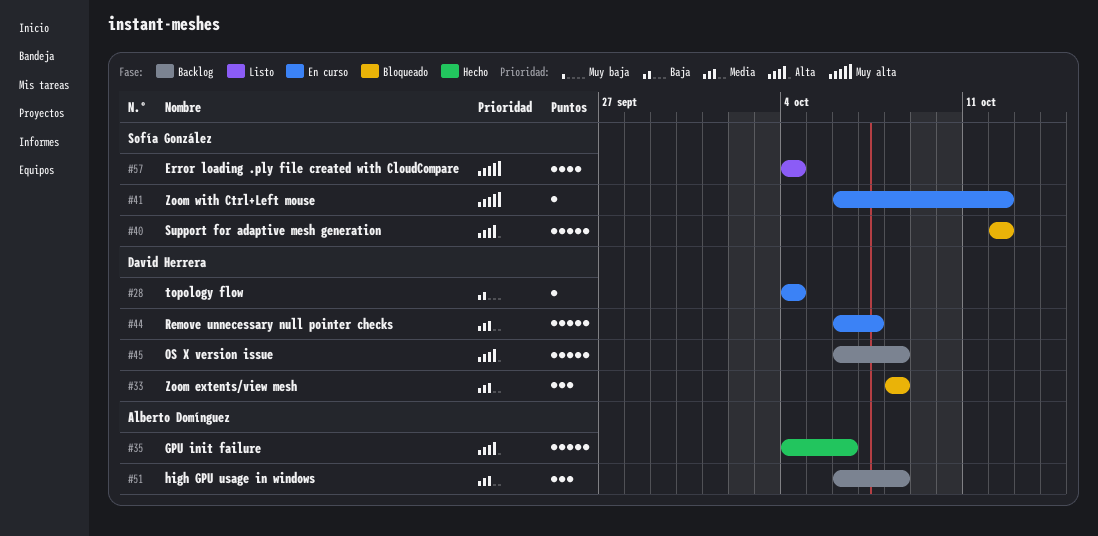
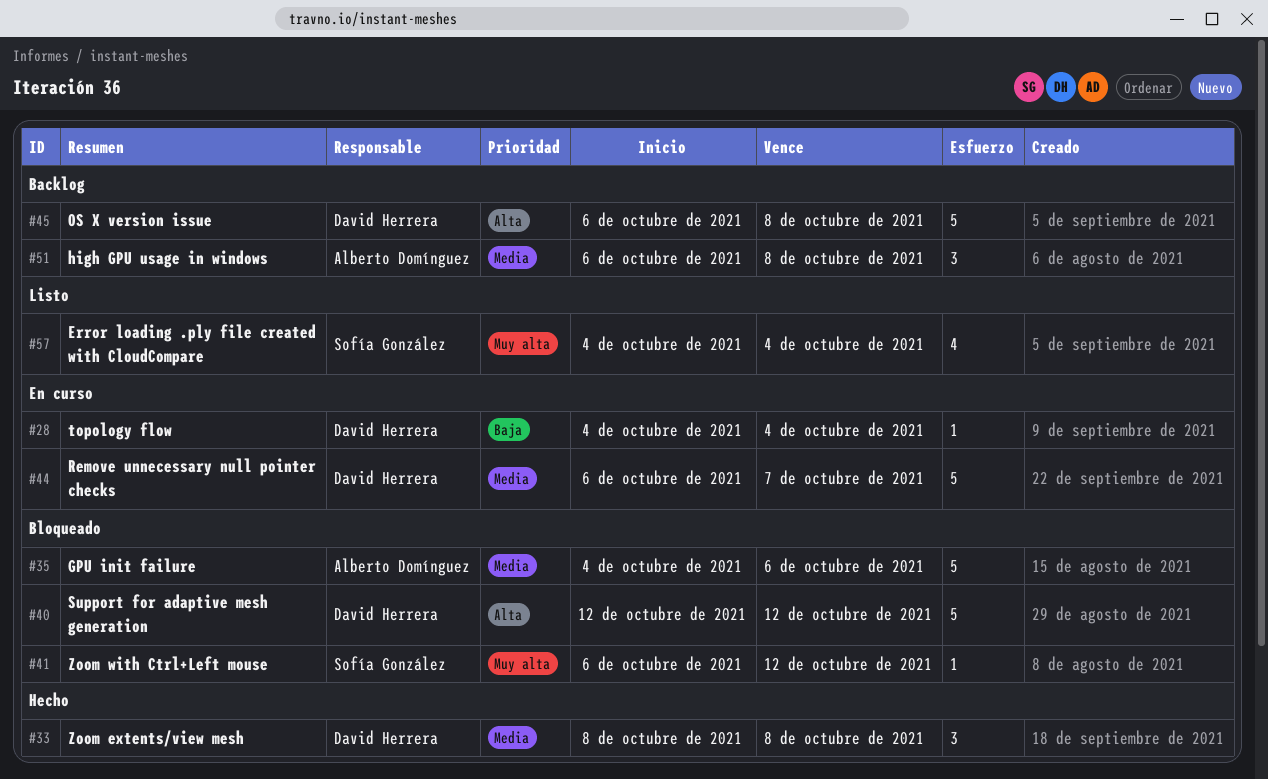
#33, status: Bloqueado -> Hecho
#35, status: Hecho -> Bloqueado
#35, priority: Alta -> Media
#40, owner: Sofía González -> David Herrera
#41, status: En curso -> Bloqueado

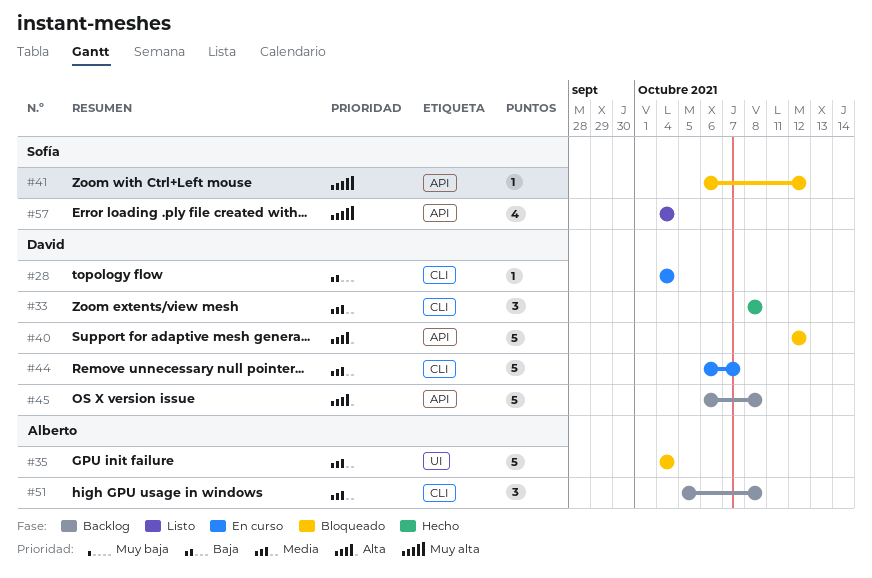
#35, due: Oct 6 -> Oct 4
#51, start: Oct 6 -> Oct 5

